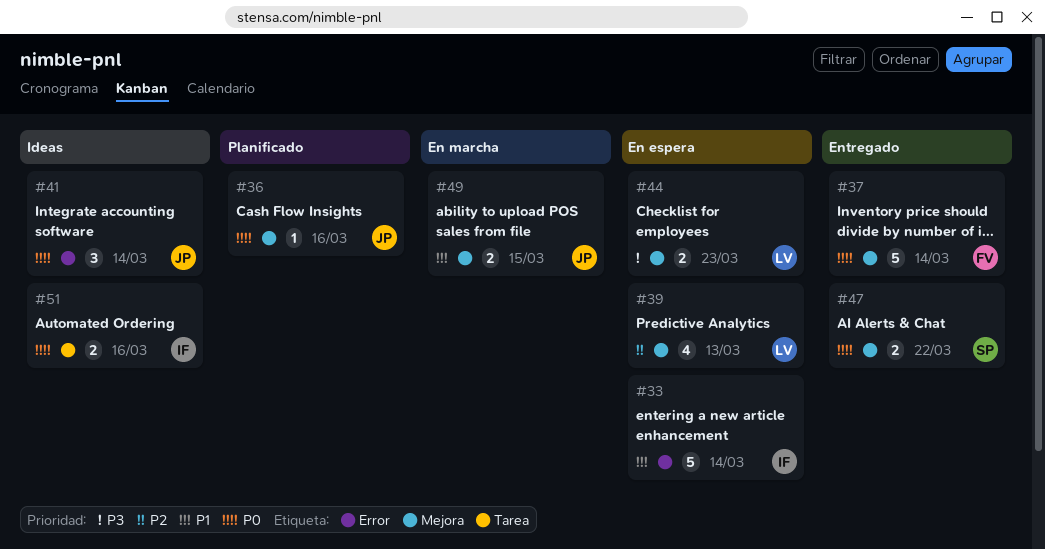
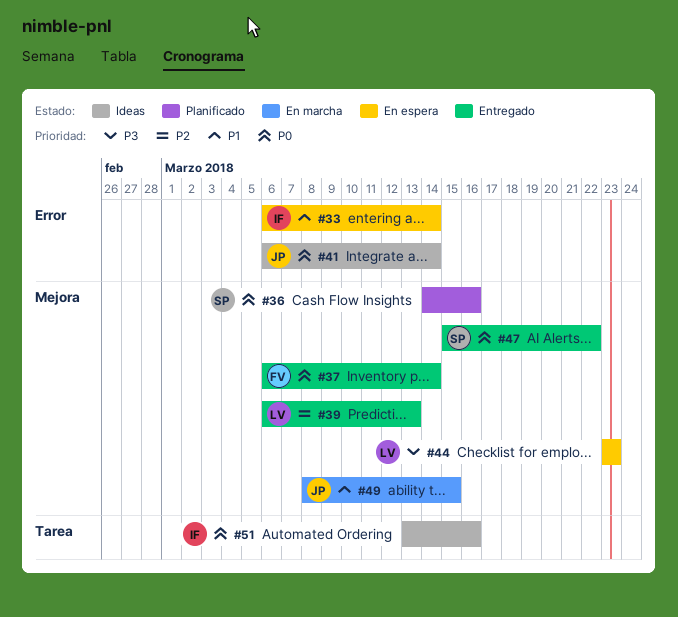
#36, owner: JP -> SP
#39, status: En espera -> Entregado

